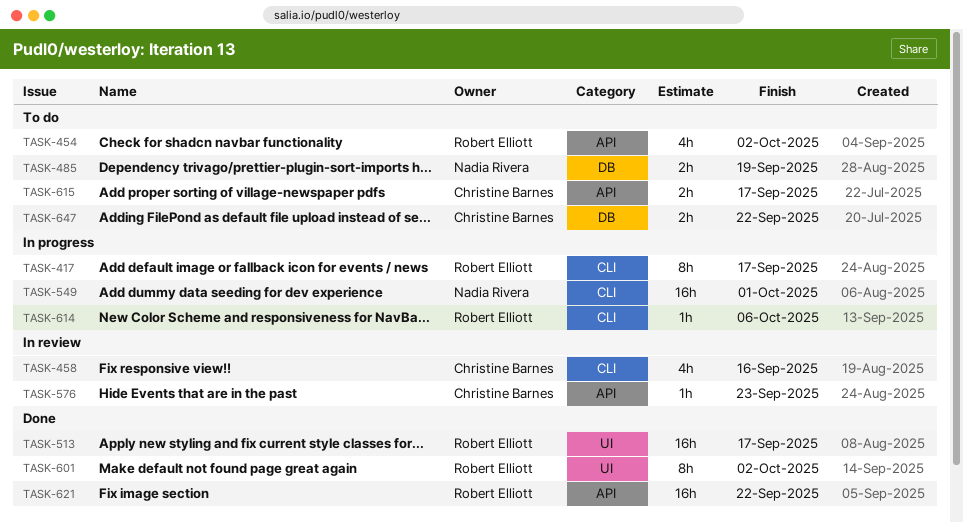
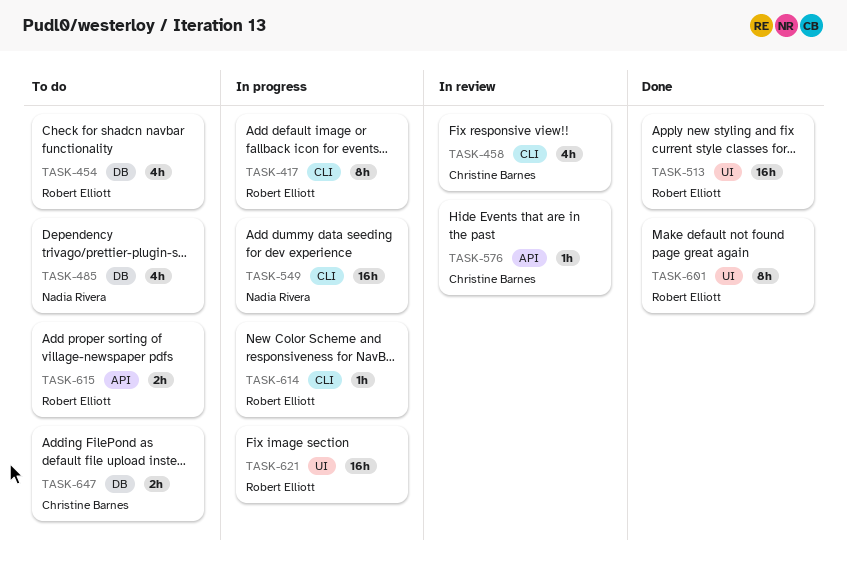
TASK-454, label: API -> DB
TASK-485, estimate: 2h -> 4h
TASK-615, owner: Christine Barnes -> Robert Elliott
TASK-621, status: Done -> In progress
TASK-621, label: API -> UI

